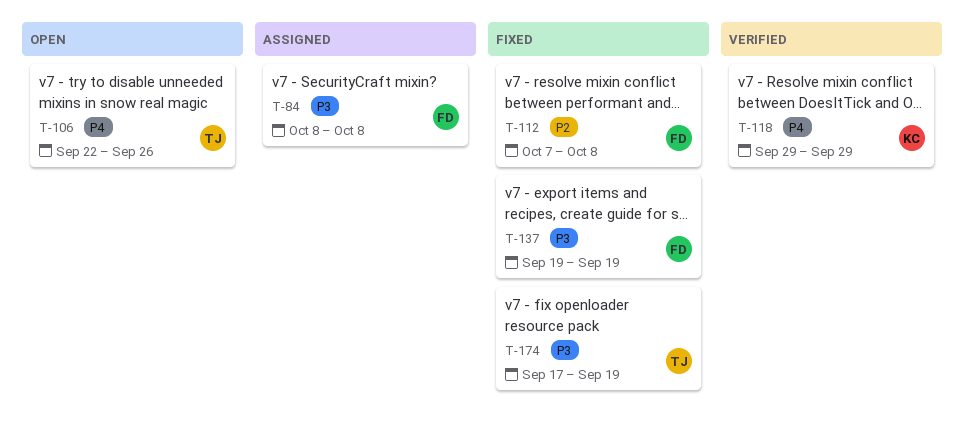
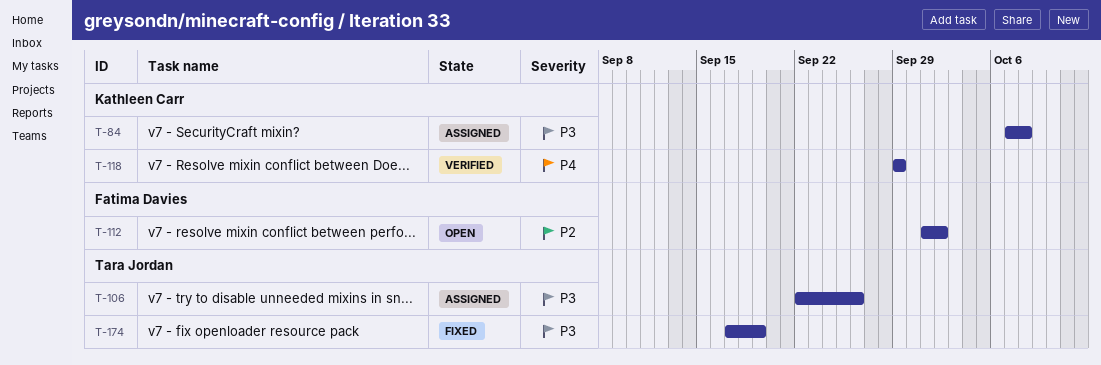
T-84, owner: Fatima Davies -> Kathleen Carr
T-84, start: Oct 8 -> Oct 7
T-106, status: Open -> Assigned
T-106, priority: P4 -> P3
T-112, status: Fixed -> Open
T-112, start: Oct 7 -> Oct 1
T-112, due: Oct 8 -> Oct 2
T-137: present -> none

